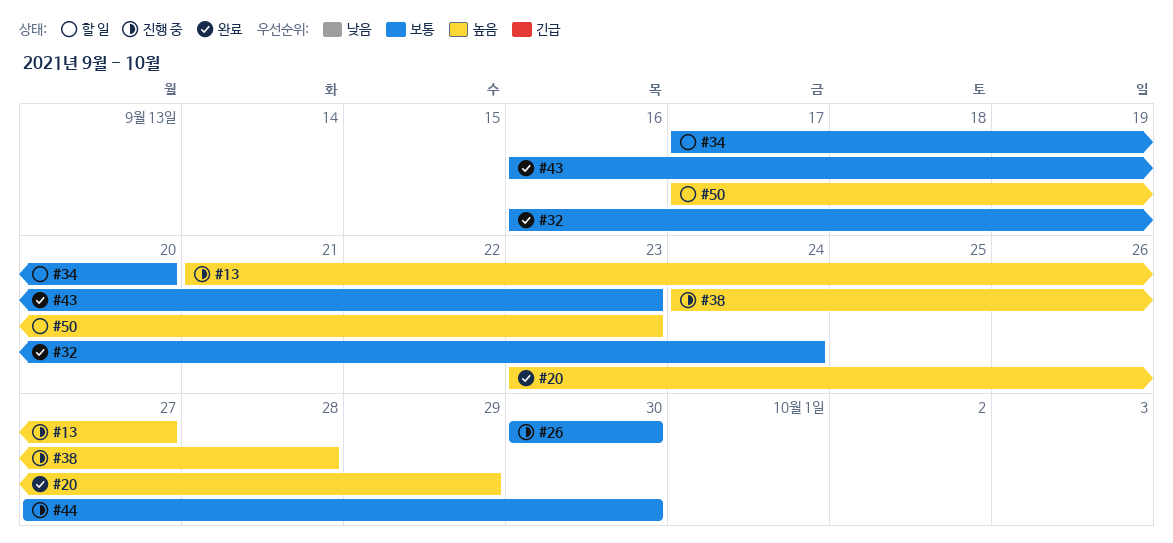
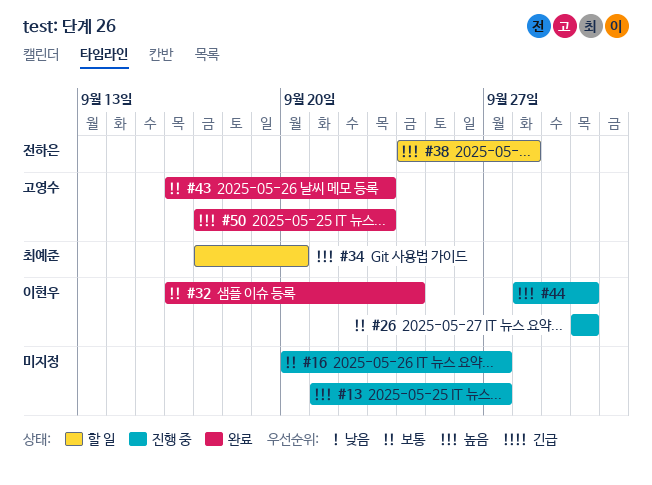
#16: none -> present
#20: present -> none
#34, priority: 보통 -> 높음
#38, status: 진행 중 -> 할 일
#44, priority: 보통 -> 높음
#44, start: Sep 27 -> Sep 28
#50, status: 할 일 -> 완료

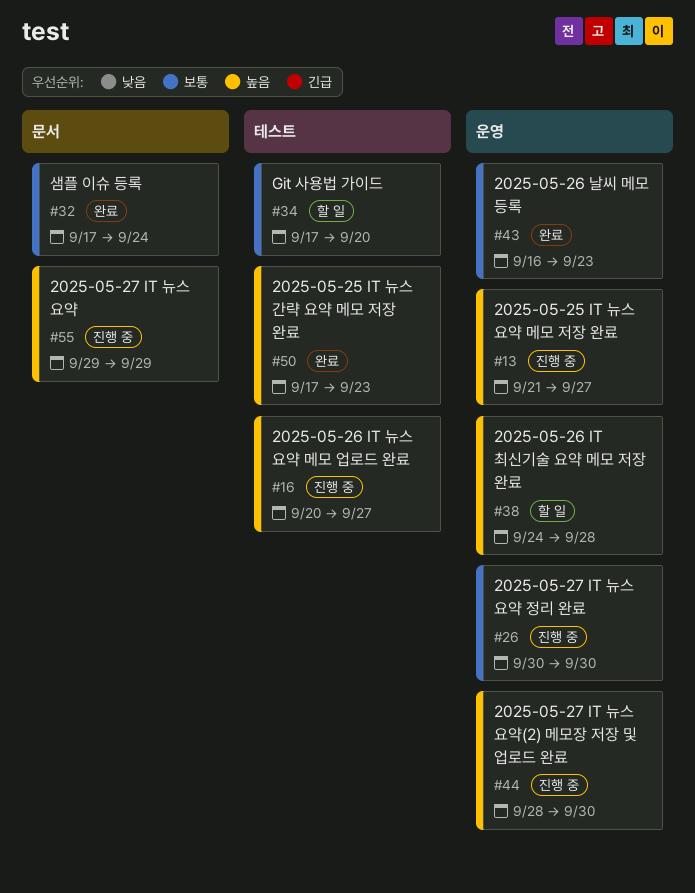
#16, priority: 보통 -> 높음
#32, start: Sep 16 -> Sep 17
#34, priority: 높음 -> 보통
#55: none -> present

